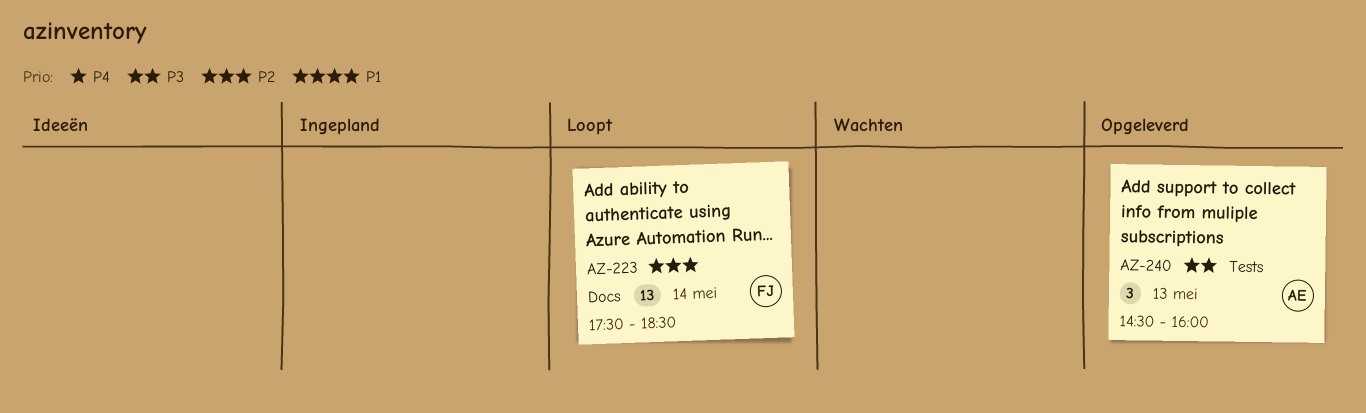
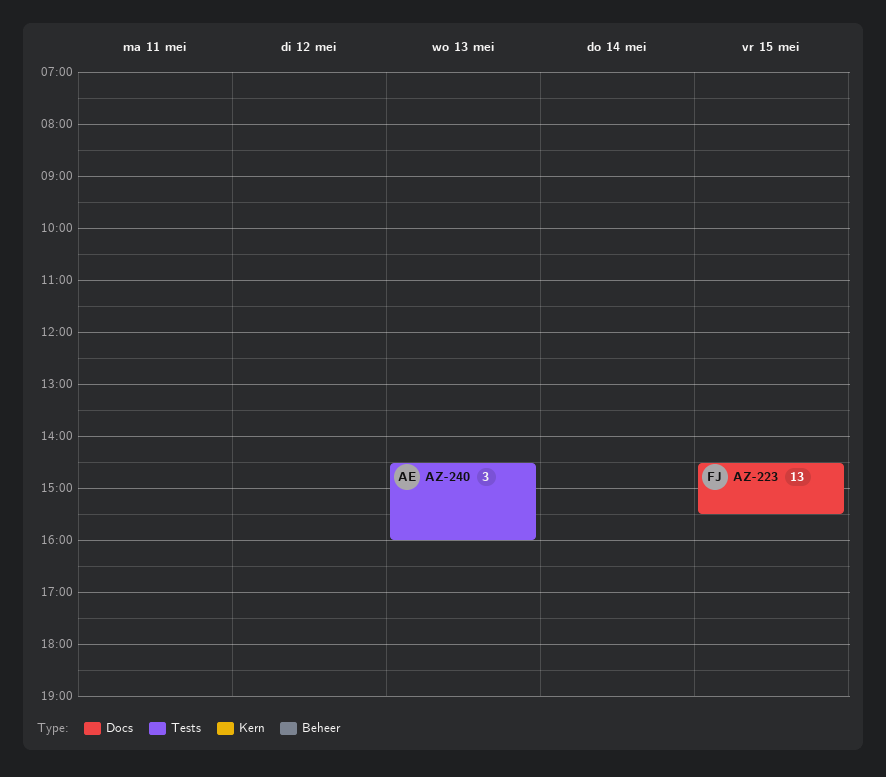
AZ-223, day: May 14 -> May 15
AZ-223, begins: 17:30 -> 14:30
AZ-223, ends: 18:30 -> 15:30

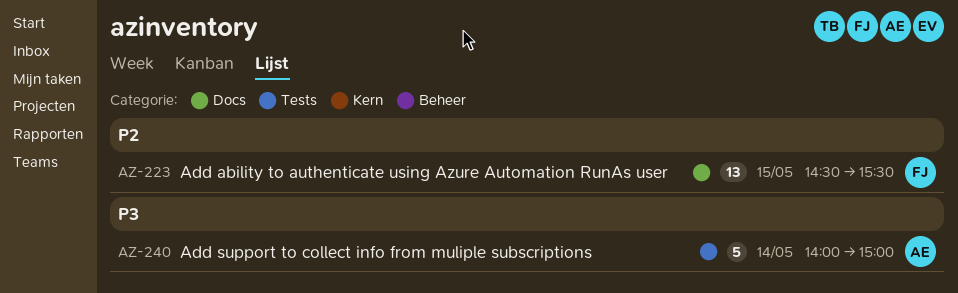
AZ-240, estimate: 3 -> 5
AZ-240, day: May 13 -> May 14
AZ-240, begins: 14:30 -> 14:00
AZ-240, ends: 16:00 -> 15:00

